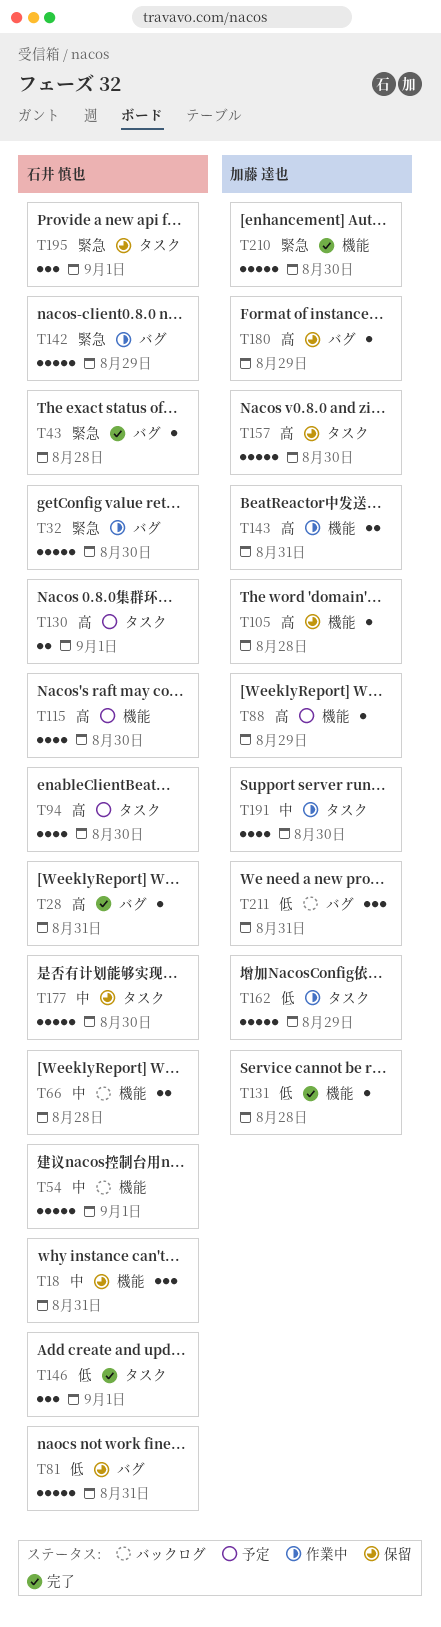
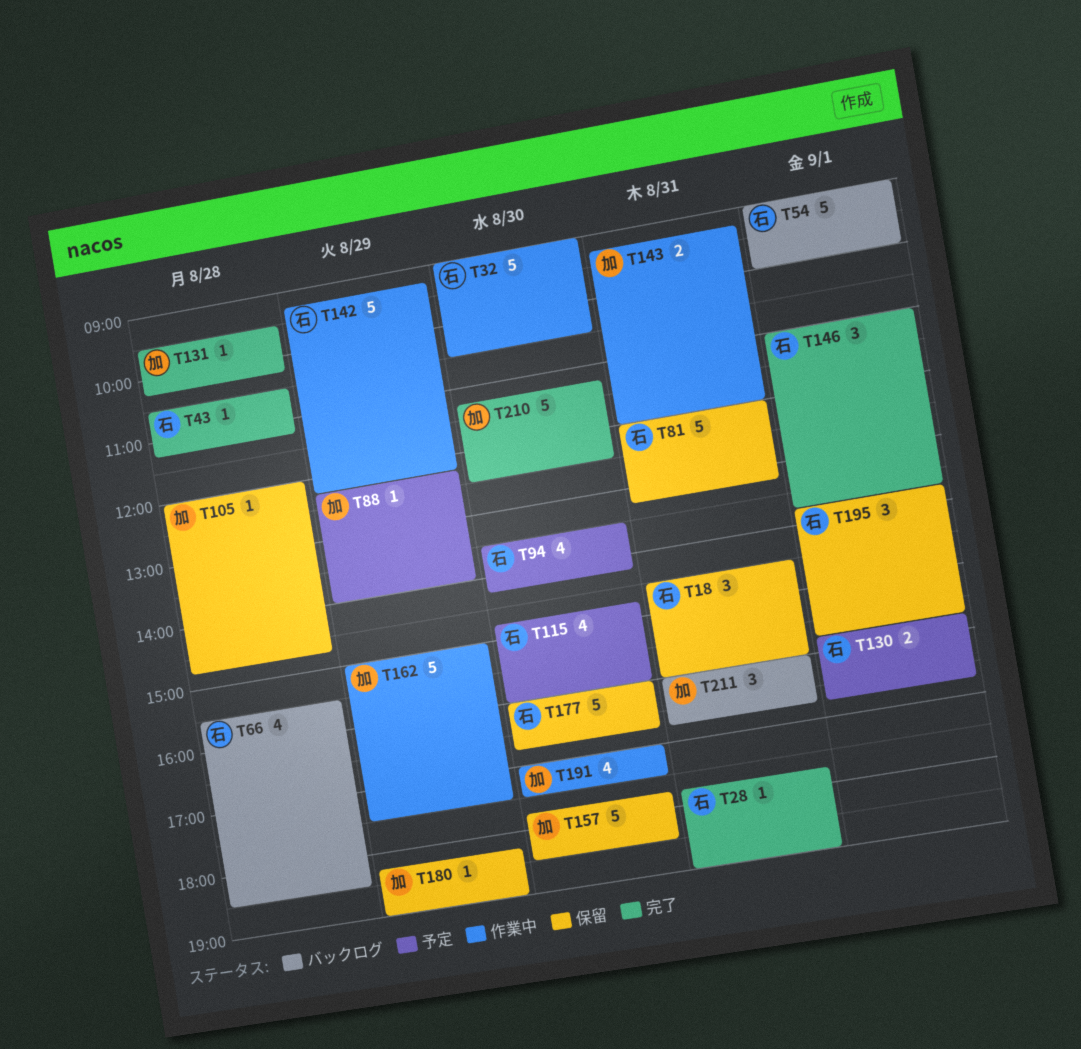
T66, estimate: 2 -> 4

